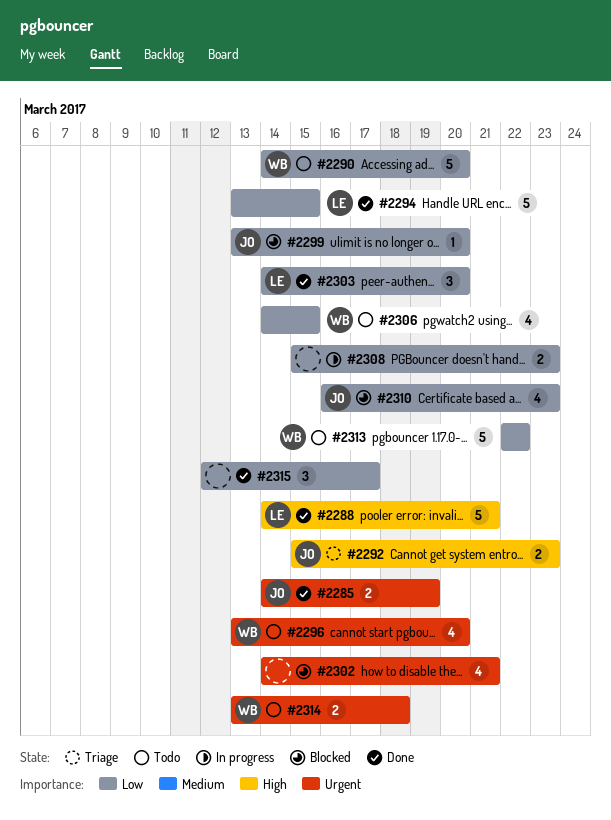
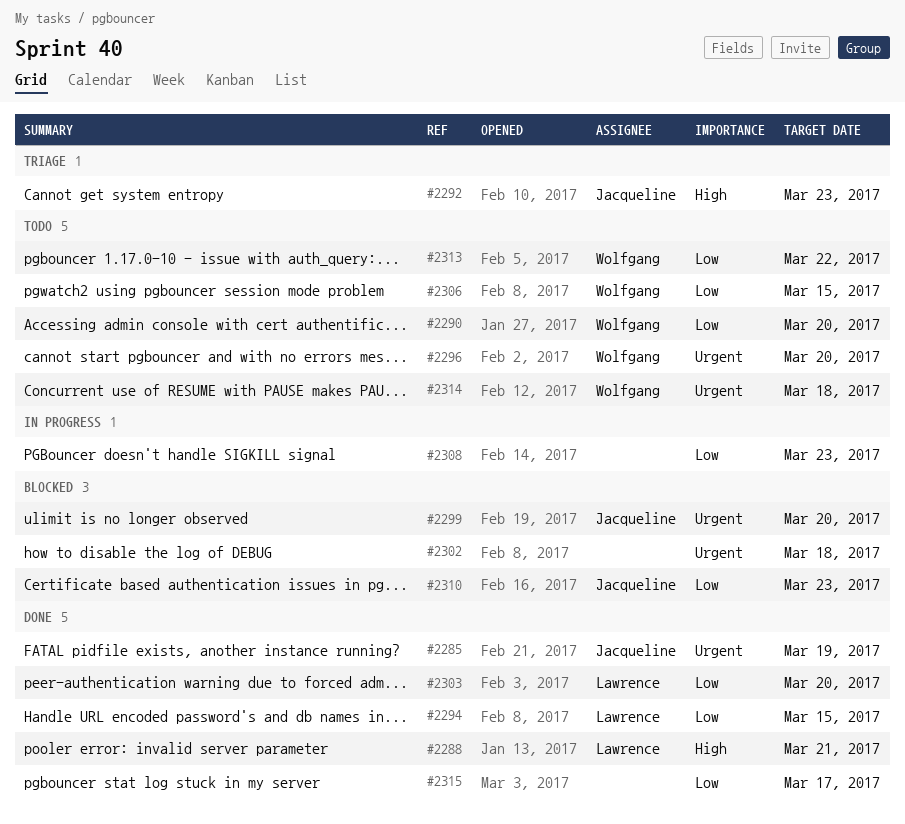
#2299, priority: Low -> Urgent
#2302, due: Mar 21 -> Mar 18

